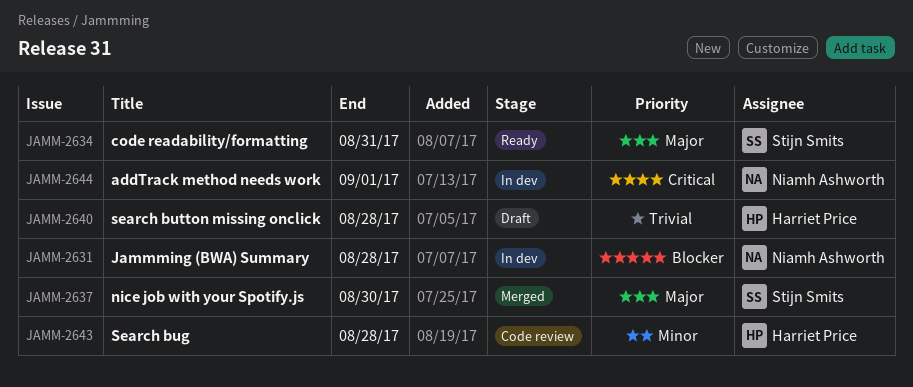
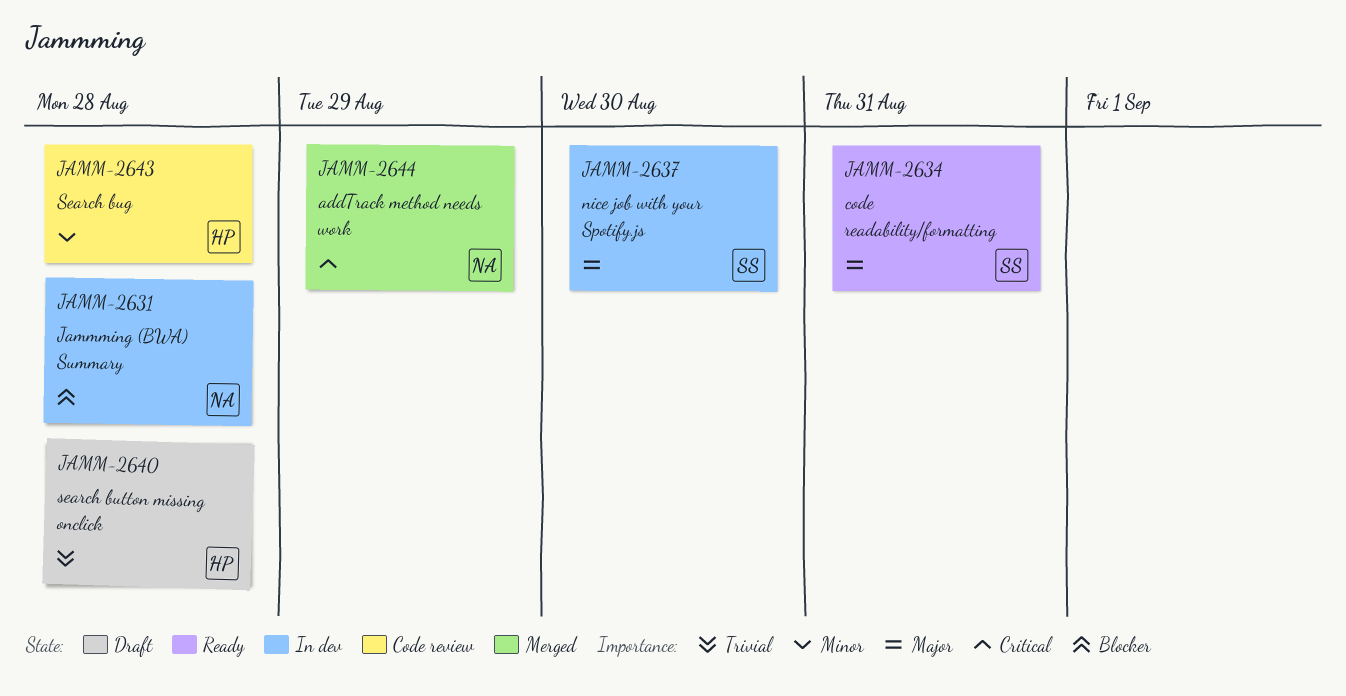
JAMM-2637, status: Merged -> In dev
JAMM-2644, status: In dev -> Merged
JAMM-2644, due: Sep 1 -> Aug 29

